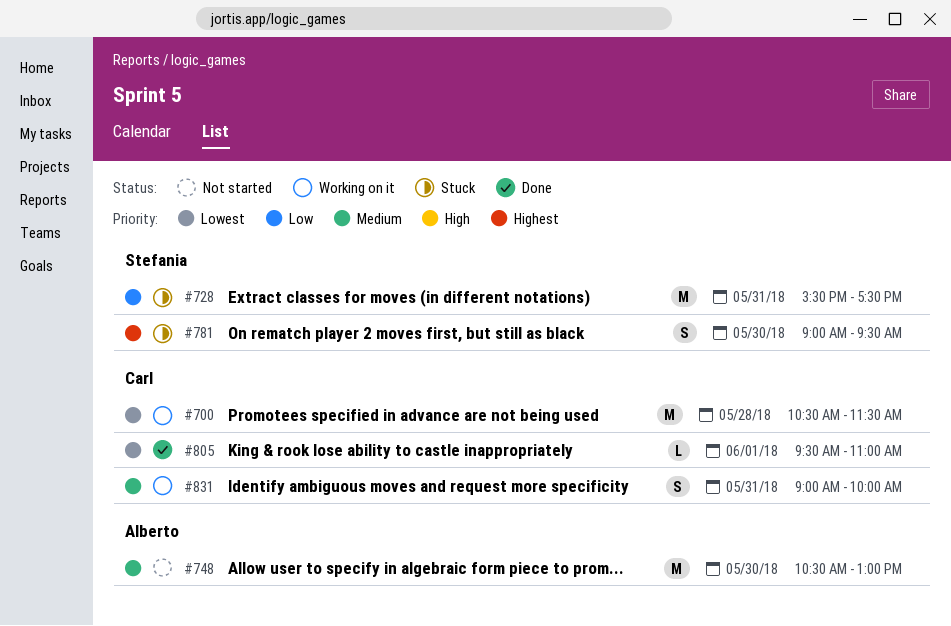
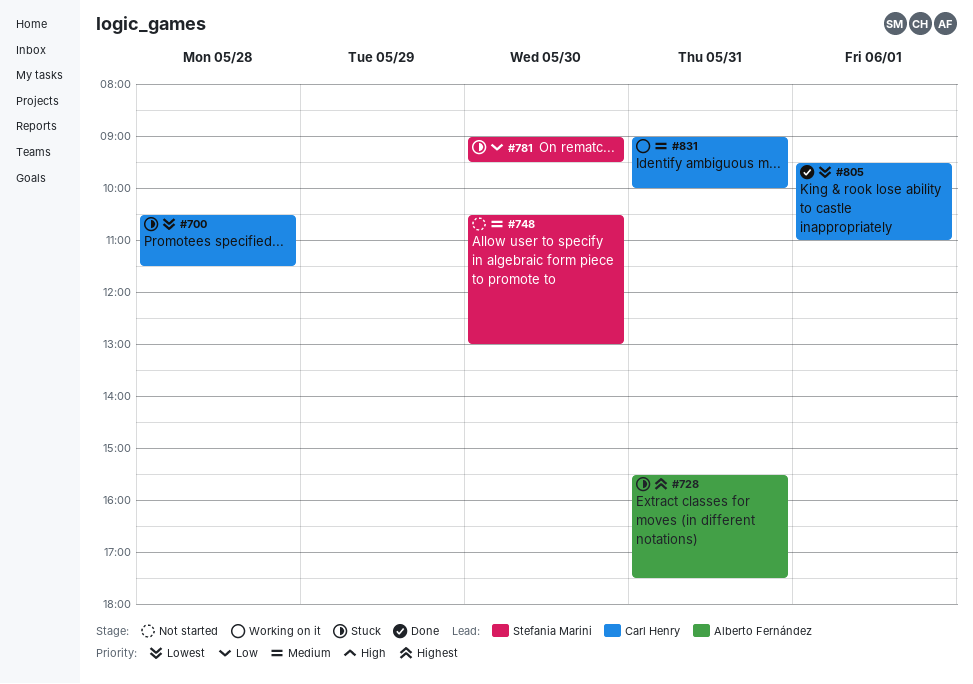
#700, status: Working on it -> Stuck
#728, owner: Stefania Marini -> Alberto Fernández
#728, priority: Low -> Highest
#748, owner: Alberto Fernández -> Stefania Marini
#781, priority: Highest -> Low

